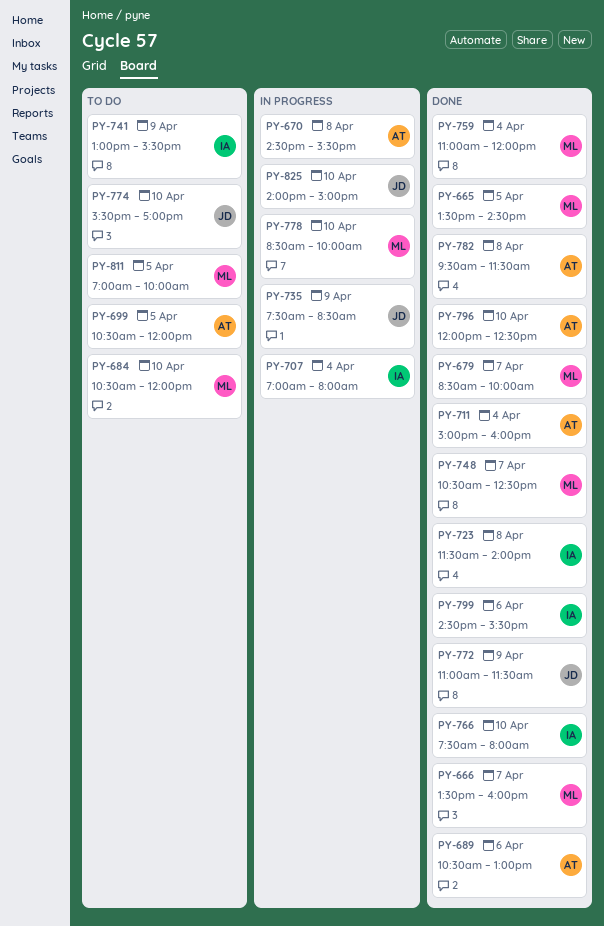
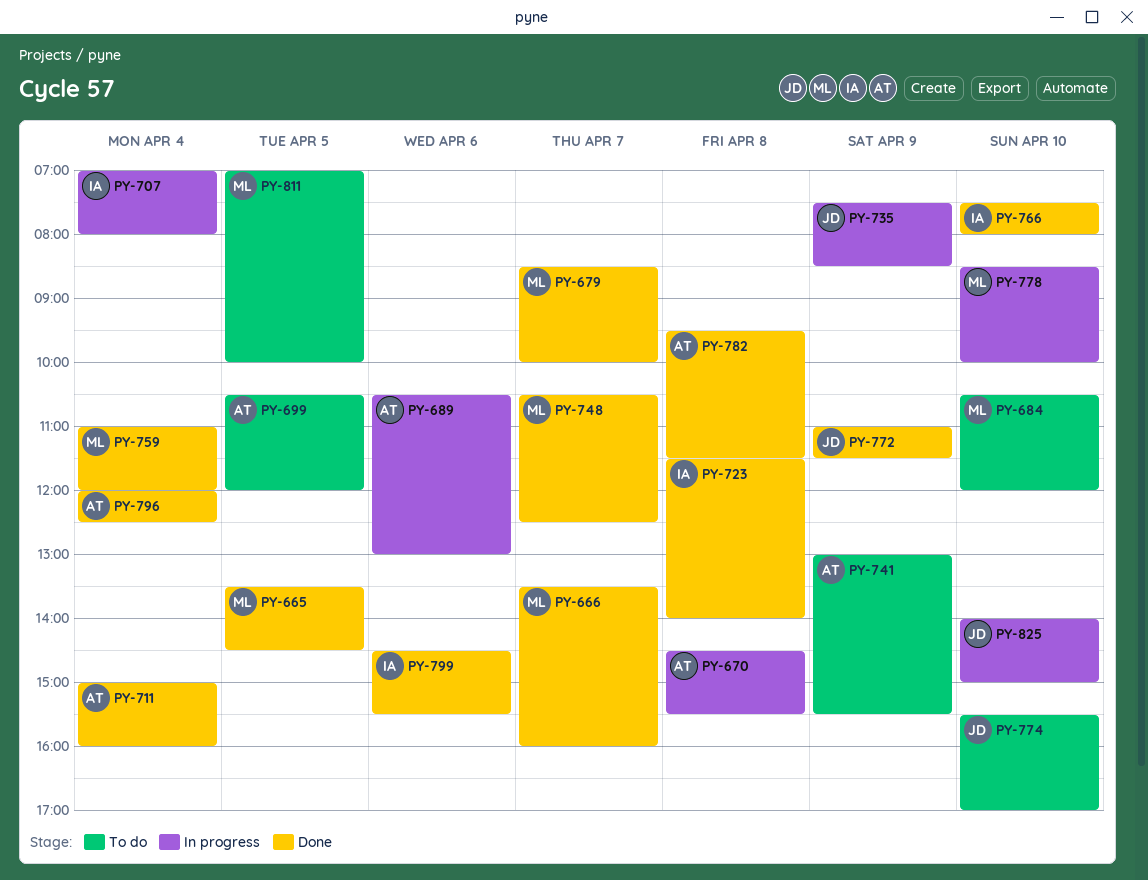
PY-689, status: Done -> In progress
PY-741, owner: IA -> AT
PY-796, day: Apr 10 -> Apr 4

